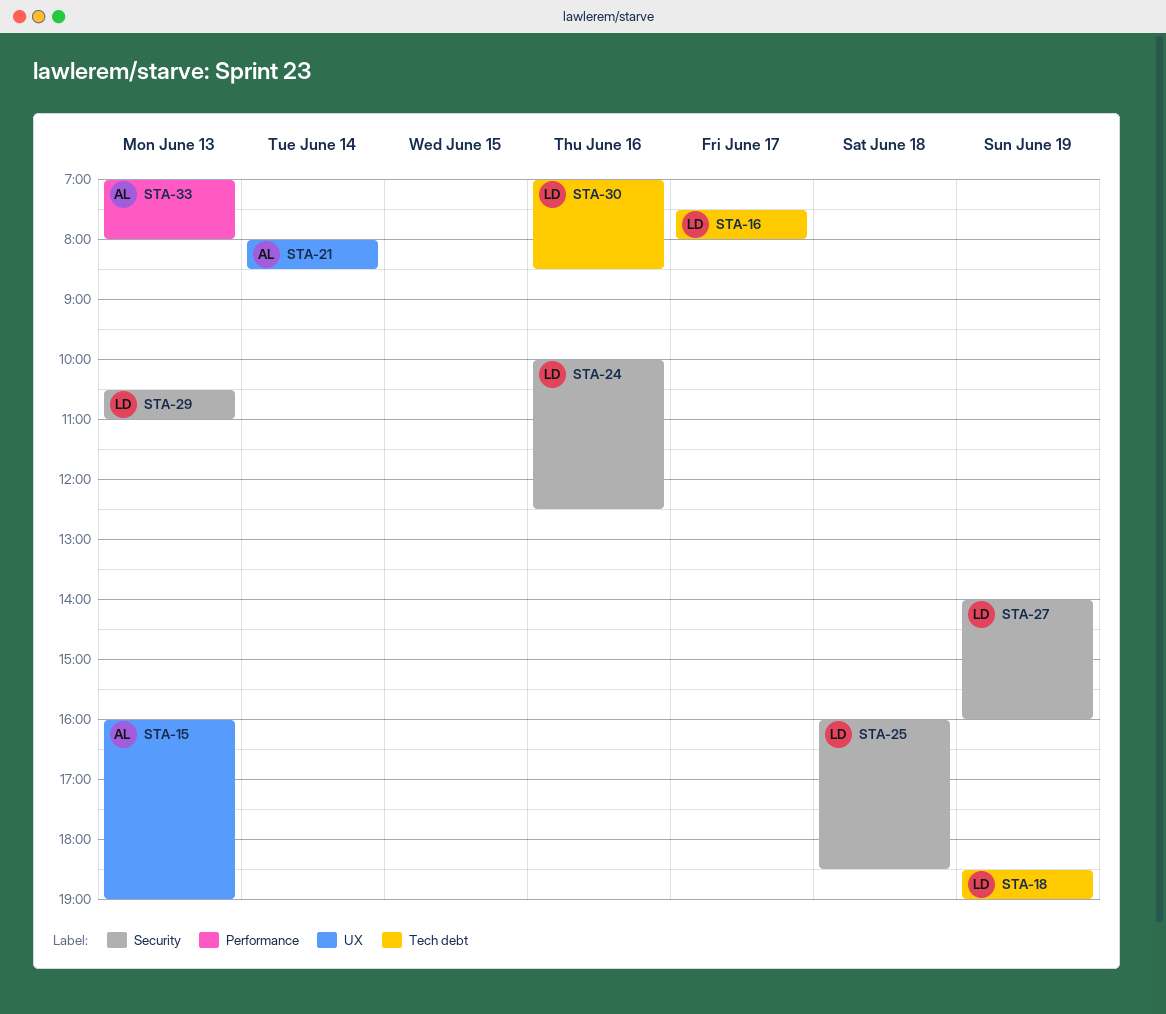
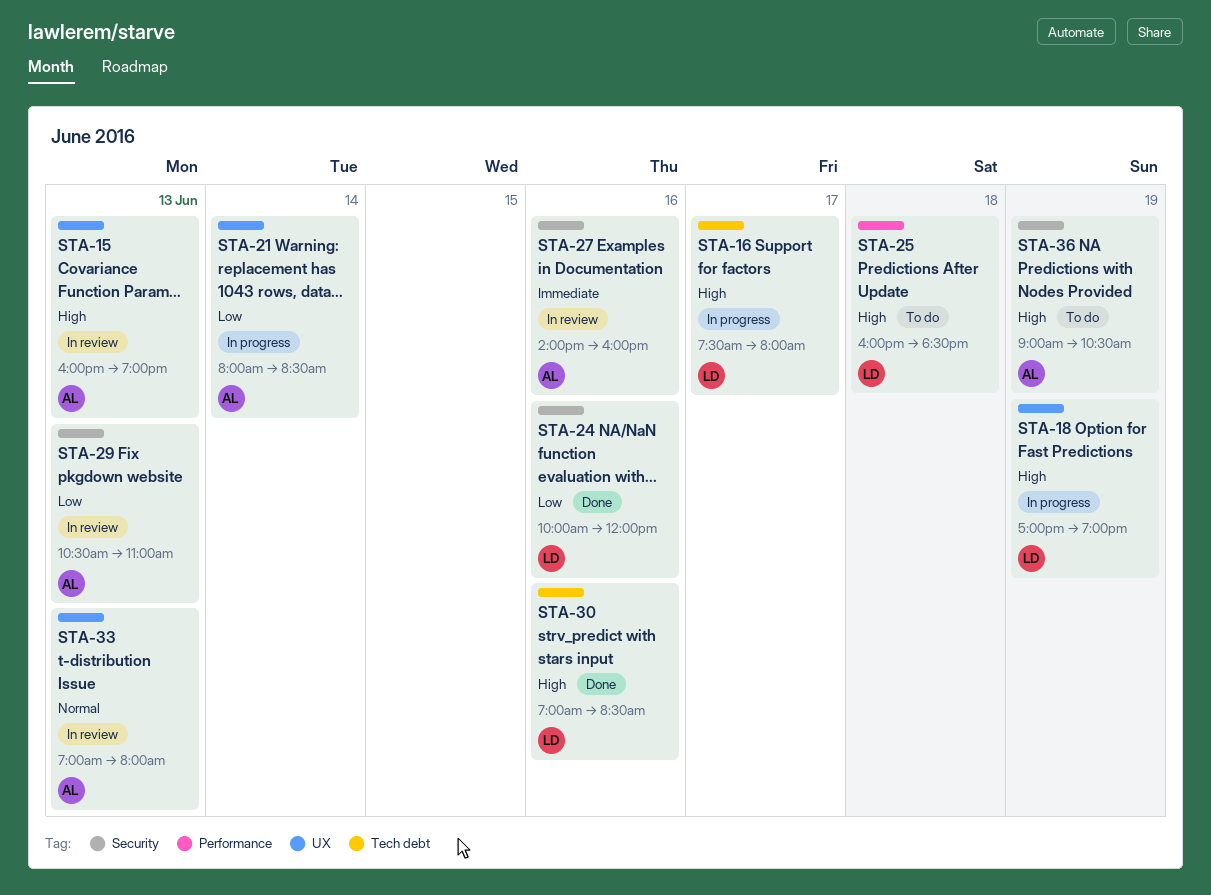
STA-18, label: Tech debt -> UX
STA-18, begins: 18:30 -> 17:00
STA-24, ends: 12:30 -> 12:00
STA-25, label: Security -> Performance
STA-27, owner: LD -> AL
STA-27, day: Jun 19 -> Jun 16
STA-29, owner: LD -> AL
STA-33, label: Performance -> UX
STA-36: none -> present

